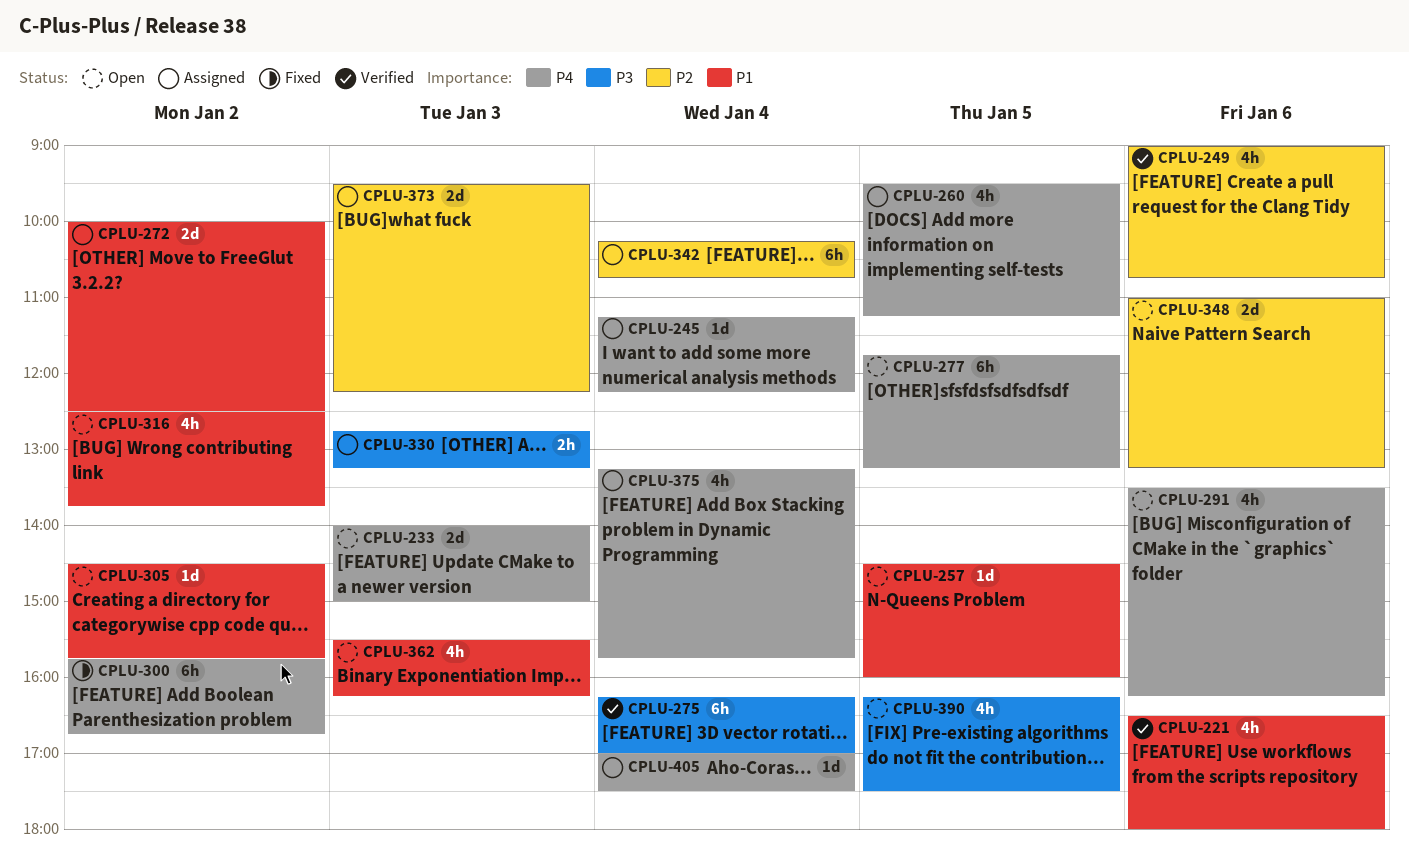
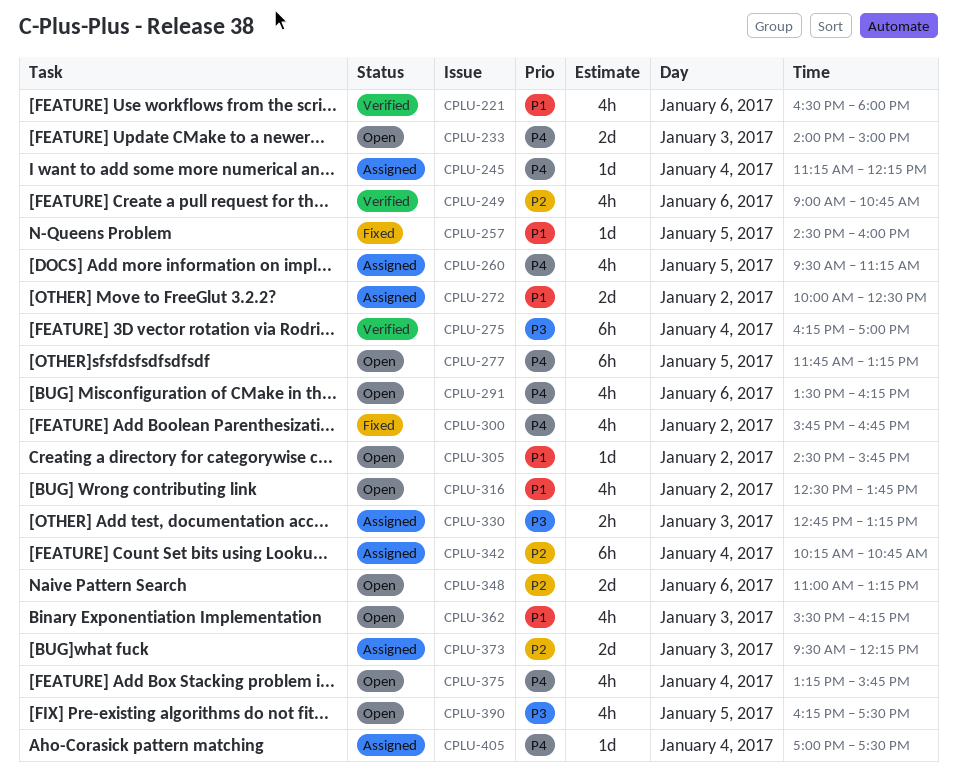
CPLU-257, status: Open -> Fixed
CPLU-300, estimate: 6h -> 4h
CPLU-375, status: Assigned -> Open

